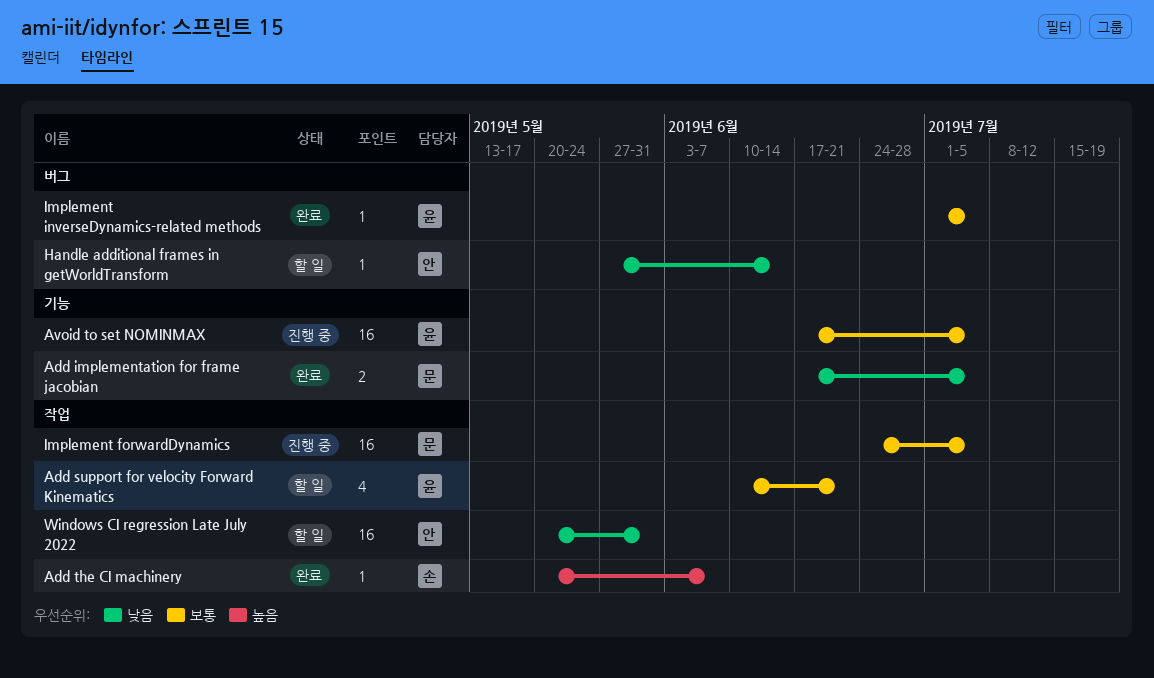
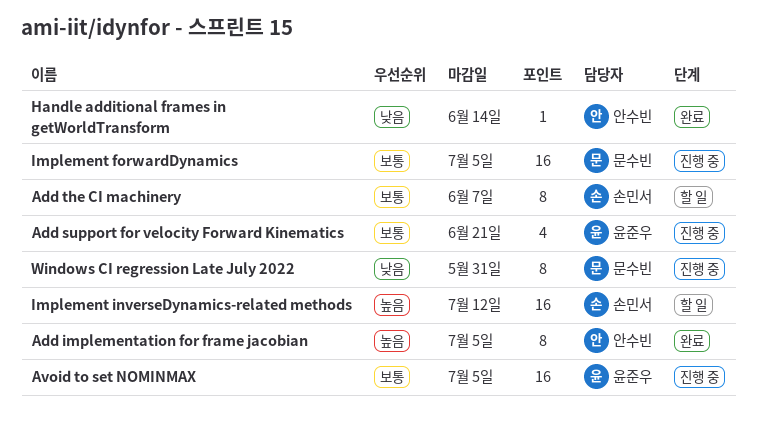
Add implementation for frame jacobian, owner: 문수빈 -> 안수빈
Add implementation for frame jacobian, priority: 낮음 -> 높음
Add implementation for frame jacobian, estimate: 2 -> 8
Add support for velocity Forward Kinematics, status: 할 일 -> 진행 중
Add the CI machinery, status: 완료 -> 할 일
Add the CI machinery, priority: 높음 -> 보통
Add the CI machinery, estimate: 1 -> 8
Handle additional frames in getWorldTransform, status: 할 일 -> 완료
Implement inverseDynamics-related methods, status: 완료 -> 할 일
Implement inverseDynamics-related methods, owner: 윤준우 -> 손민서
Implement inverseDynamics-related methods, priority: 보통 -> 높음
Implement inverseDynamics-related methods, estimate: 1 -> 16
Implement inverseDynamics-related methods, due: Jul 5 -> Jul 12
Windows CI regression Late July 2022, status: 할 일 -> 진행 중
Windows CI regression Late July 2022, owner: 안수빈 -> 문수빈
Windows CI regression Late July 2022, estimate: 16 -> 8

